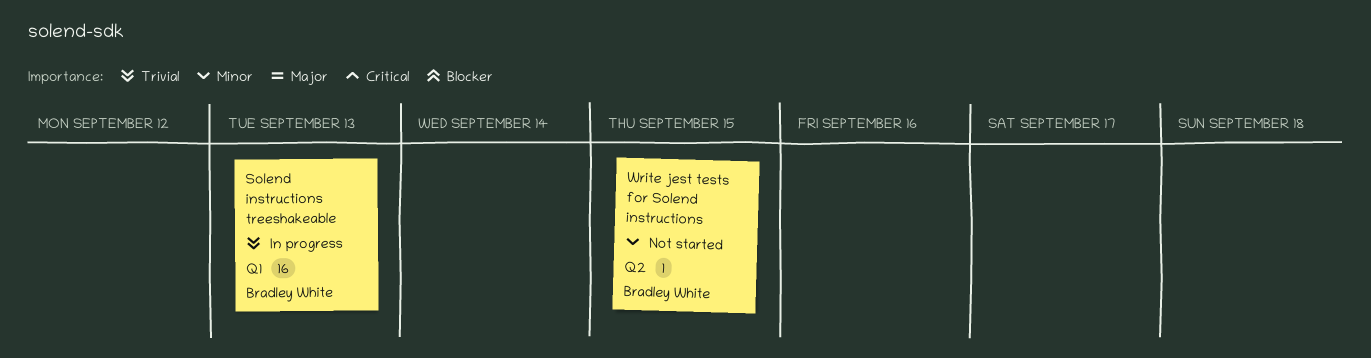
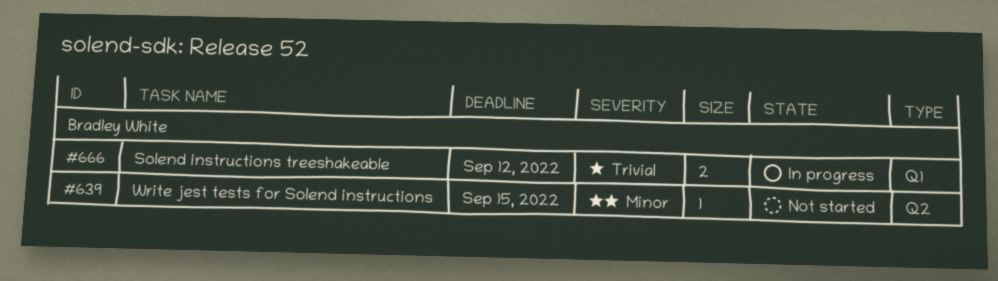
Solend instructions treeshakeable, estimate: 16 -> 2
Solend instructions treeshakeable, due: Sep 13 -> Sep 12

